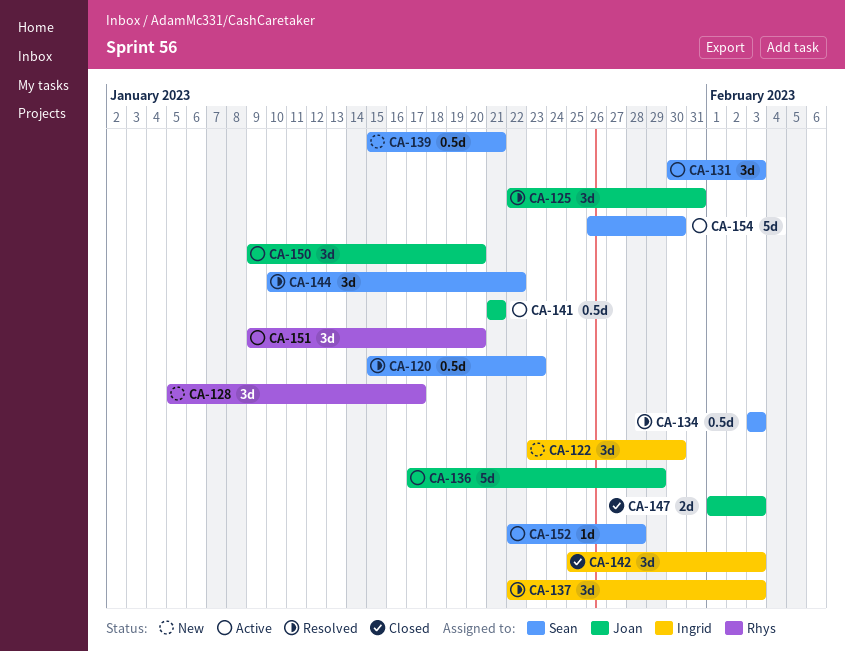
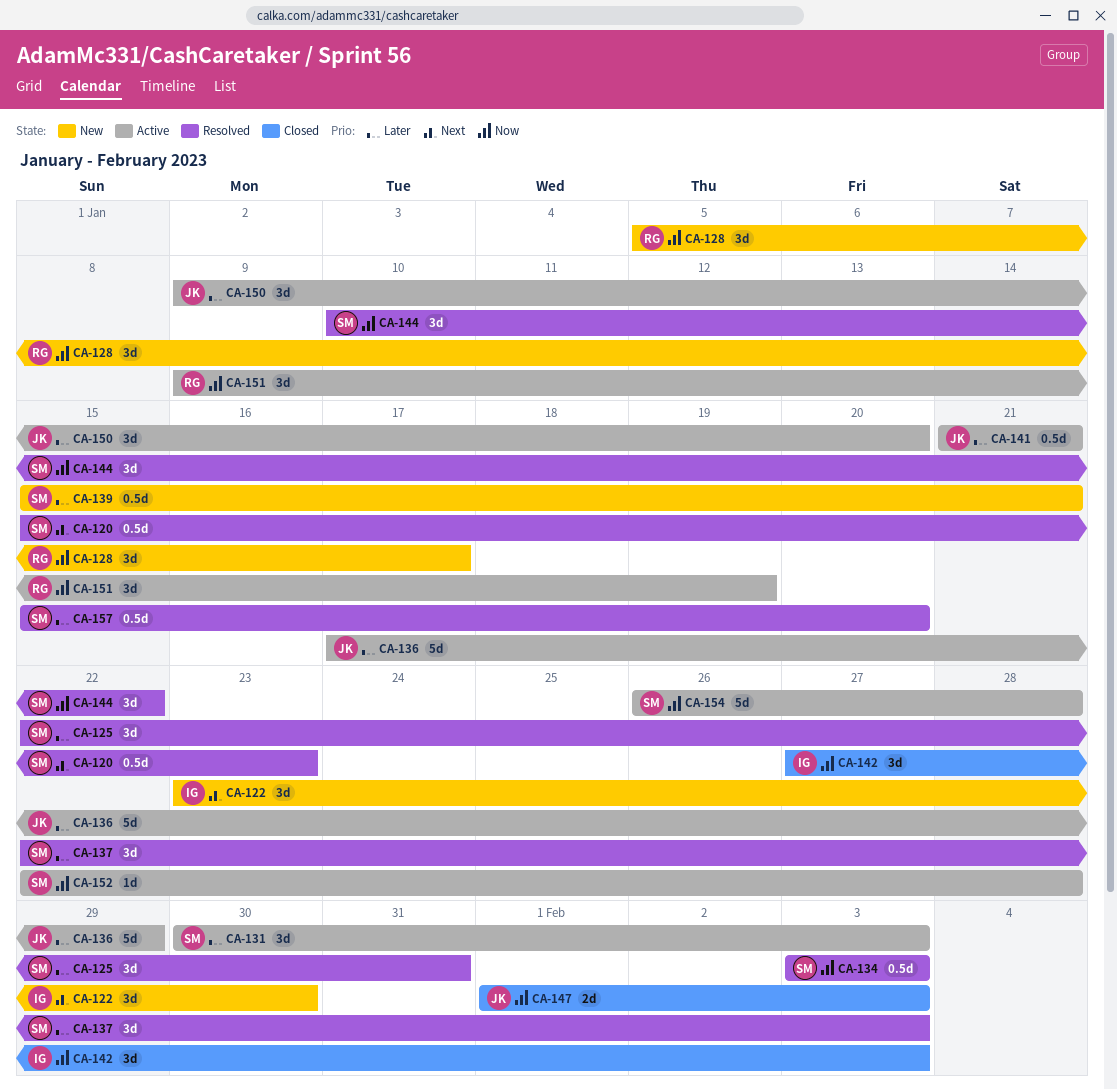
CA-125, owner: Joan -> Sean
CA-137, owner: Ingrid -> Sean
CA-142, start: Jan 25 -> Jan 27
CA-151, due: Jan 20 -> Jan 19
CA-154, due: Jan 30 -> Jan 28
CA-157: none -> present

